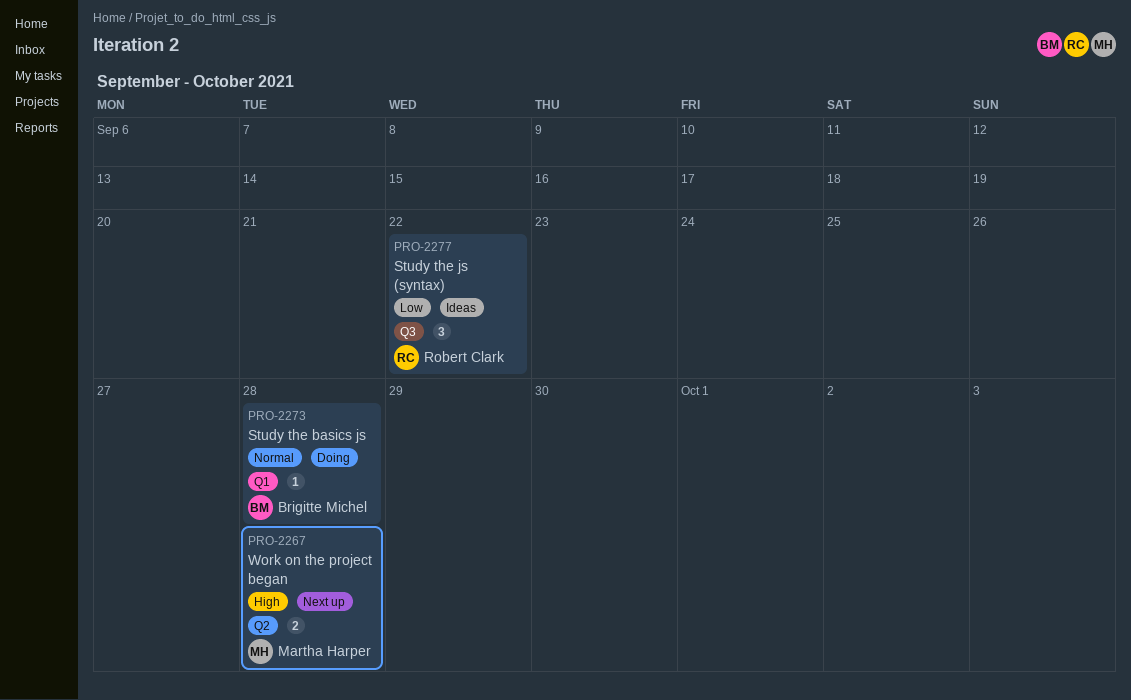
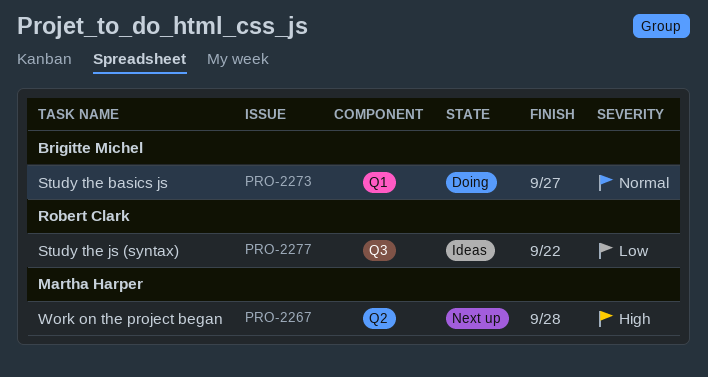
PRO-2273, due: Sep 28 -> Sep 27

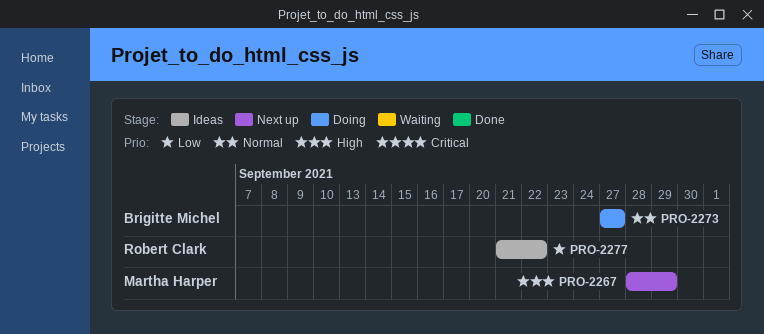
PRO-2267, due: Sep 28 -> Sep 29

